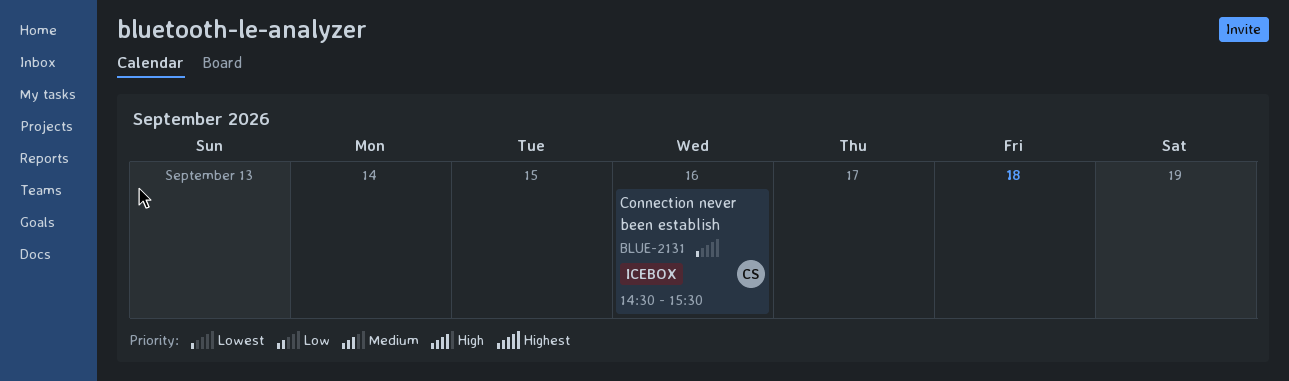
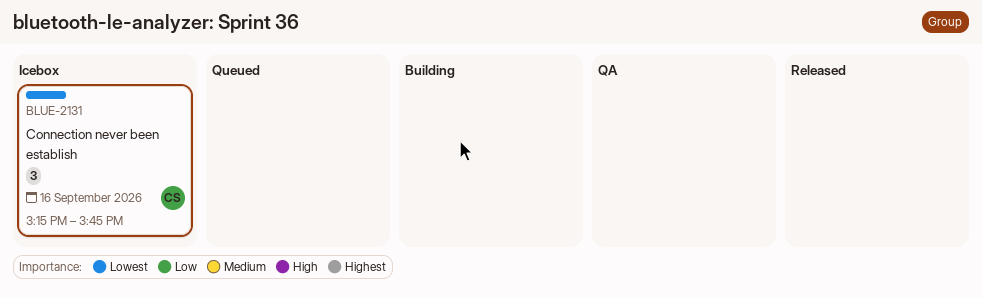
BLUE-2131, begins: 14:30 -> 15:15
BLUE-2131, ends: 15:30 -> 15:45

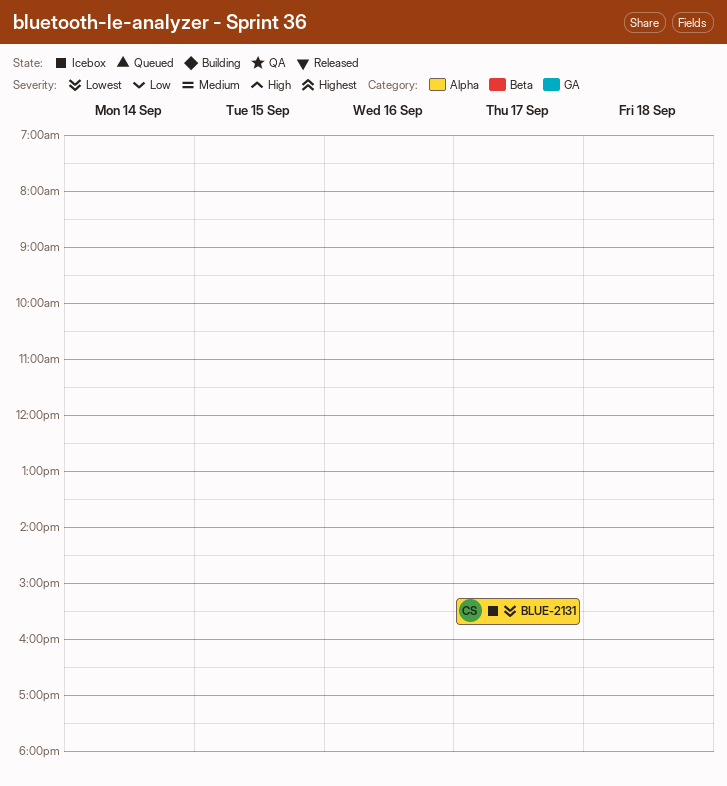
BLUE-2131, day: Sep 16 -> Sep 17

